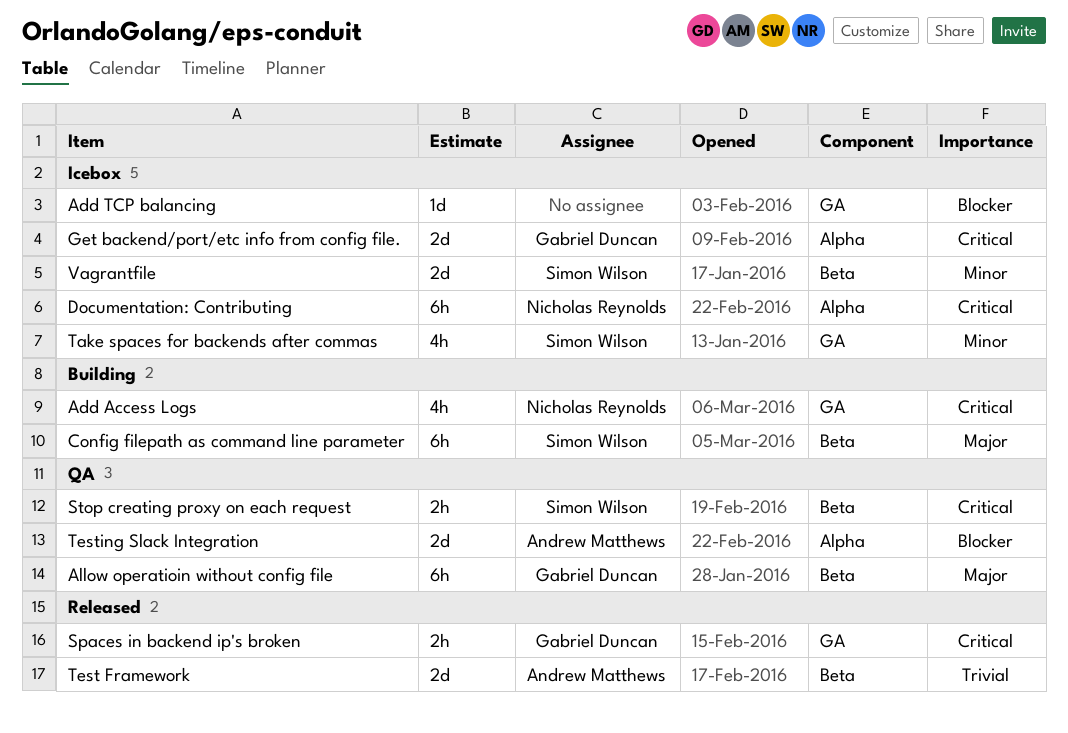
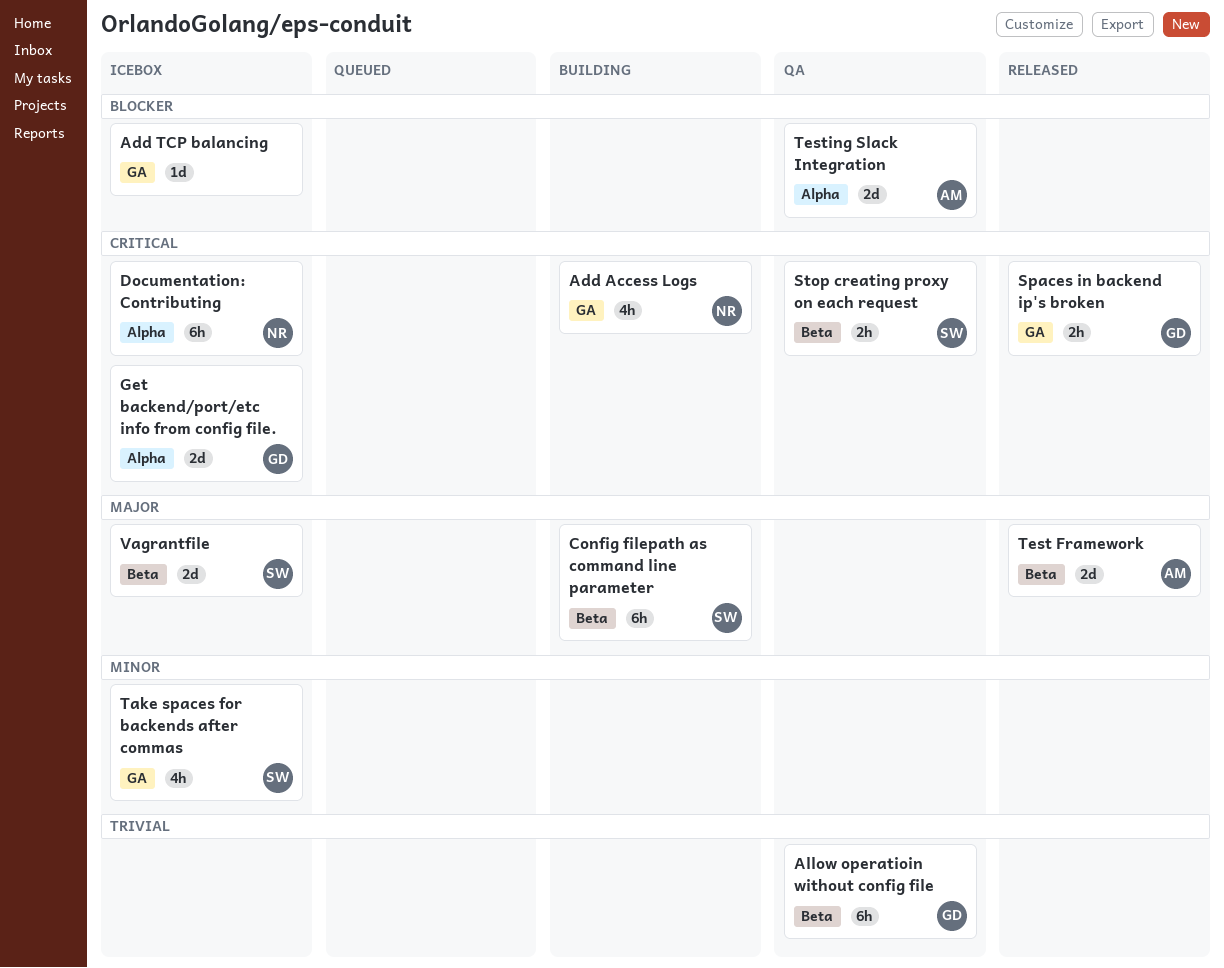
Allow operatioin without config file, priority: Major -> Trivial
Test Framework, priority: Trivial -> Major
Vagrantfile, priority: Minor -> Major

